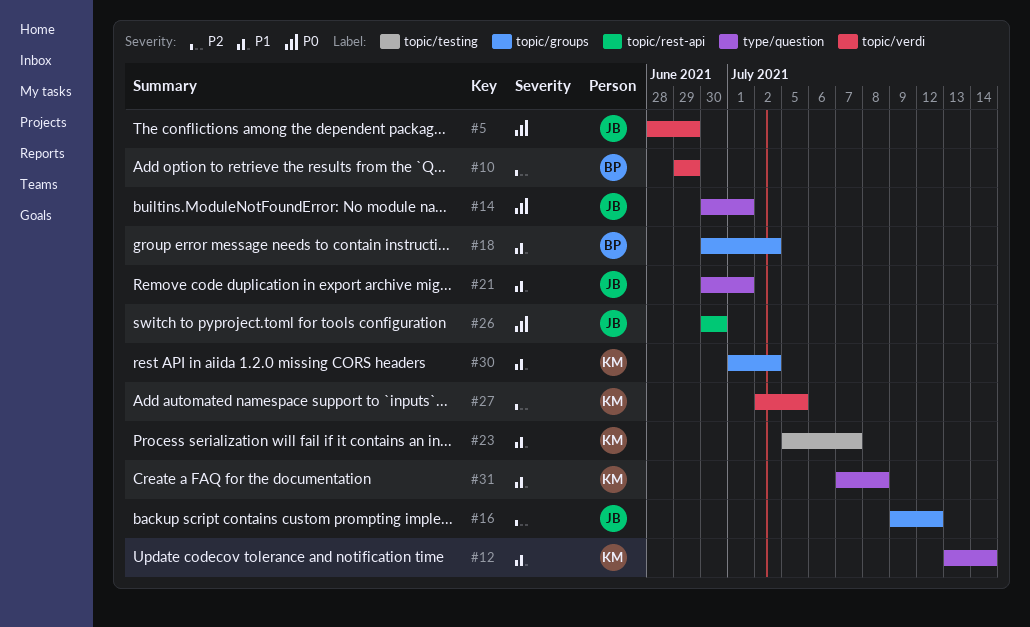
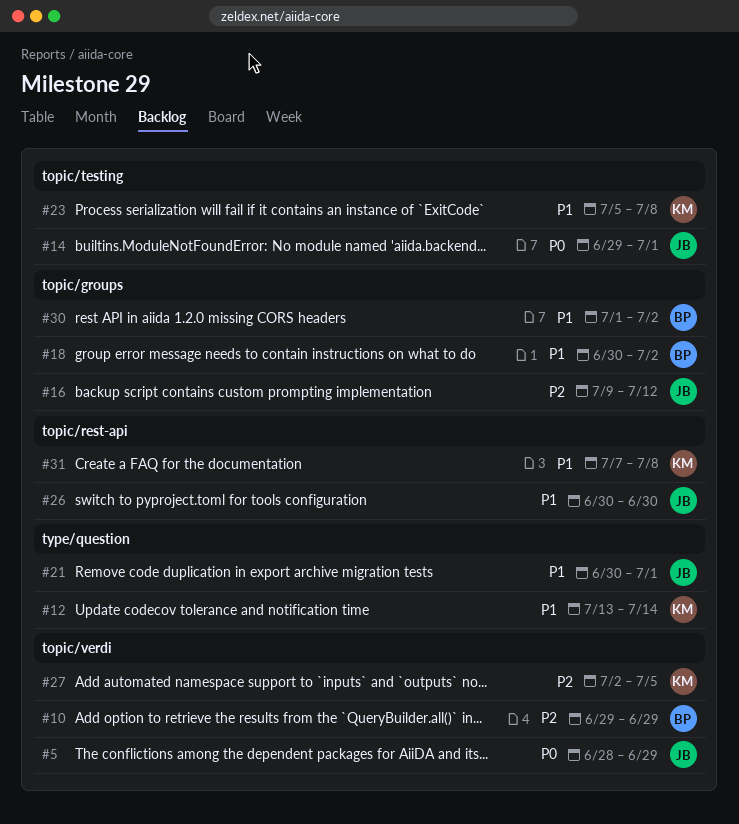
#14, label: type/question -> topic/testing
#14, start: Jun 30 -> Jun 29
#23, due: Jul 7 -> Jul 8
#26, priority: P0 -> P1
#30, owner: KM -> BP
#31, label: type/question -> topic/rest-api

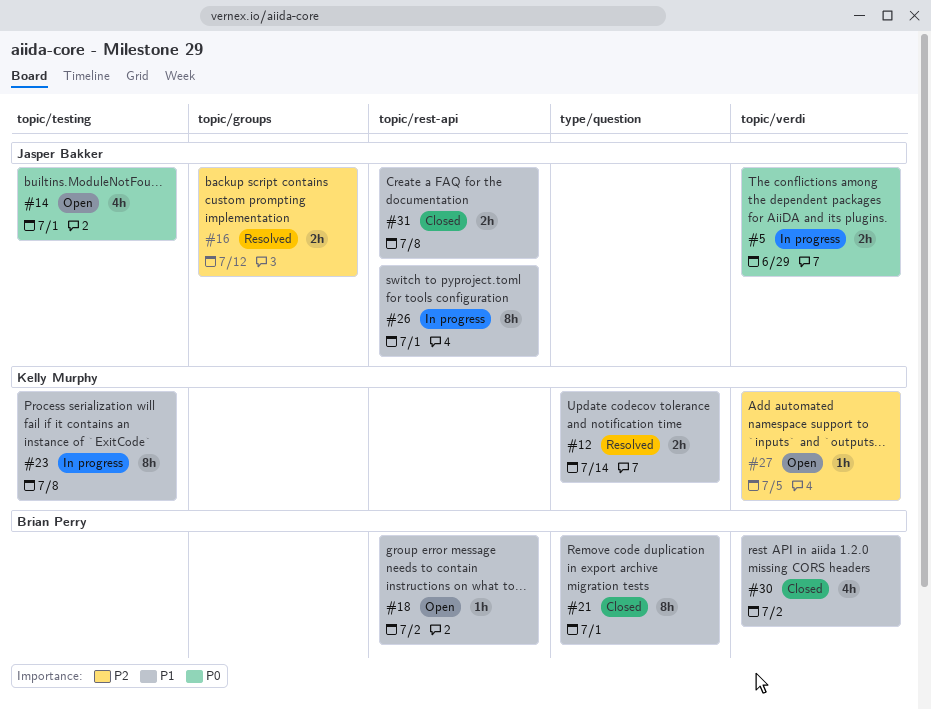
#10: present -> none
#18, label: topic/groups -> topic/rest-api
#21, owner: Jasper Bakker -> Brian Perry
#26, due: Jun 30 -> Jul 1
#30, label: topic/groups -> topic/verdi
#31, owner: Kelly Murphy -> Jasper Bakker

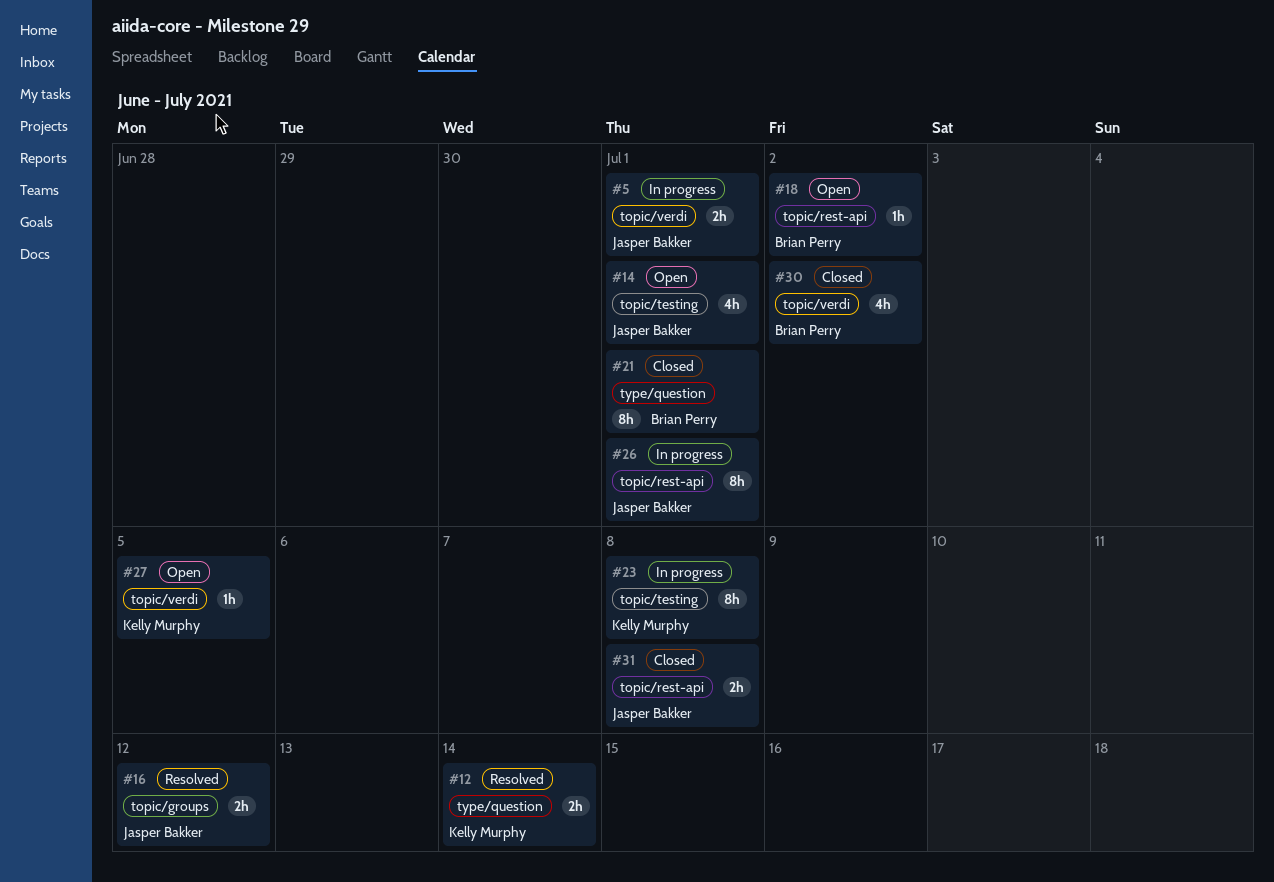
#5, due: Jun 29 -> Jul 1

